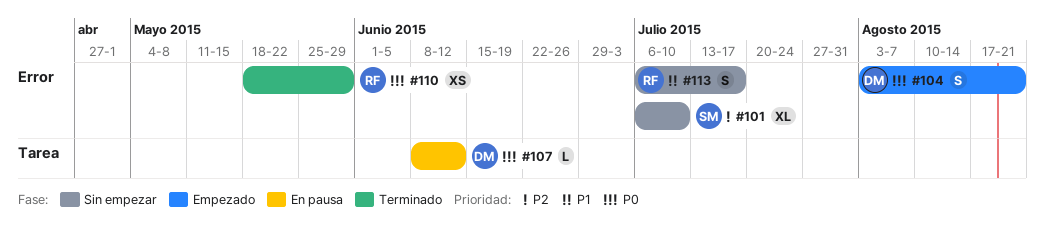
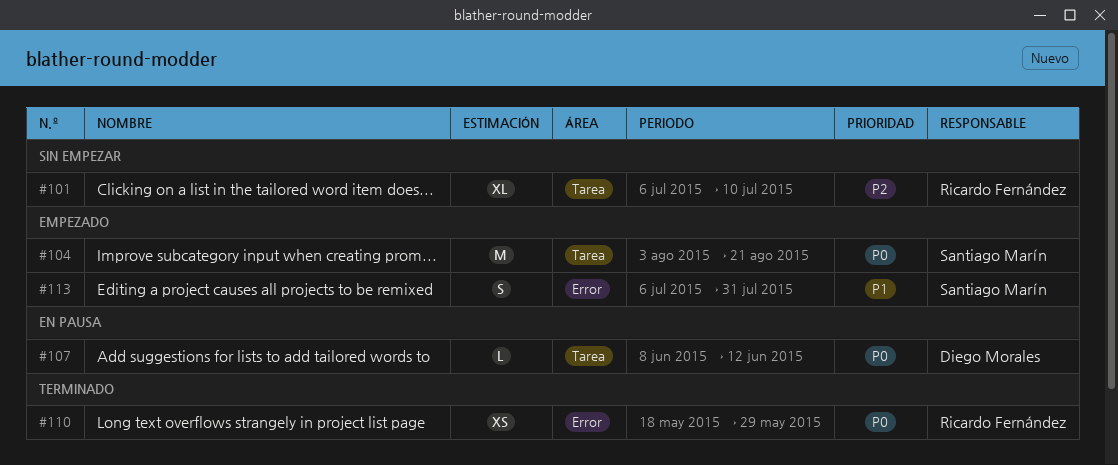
#101, owner: Santiago Marín -> Ricardo Fernández
#101, label: Error -> Tarea
#104, owner: Diego Morales -> Santiago Marín
#104, label: Error -> Tarea
#104, estimate: S -> M
#113, status: Sin empezar -> Empezado
#113, owner: Ricardo Fernández -> Santiago Marín
#113, due: Jul 17 -> Jul 31

